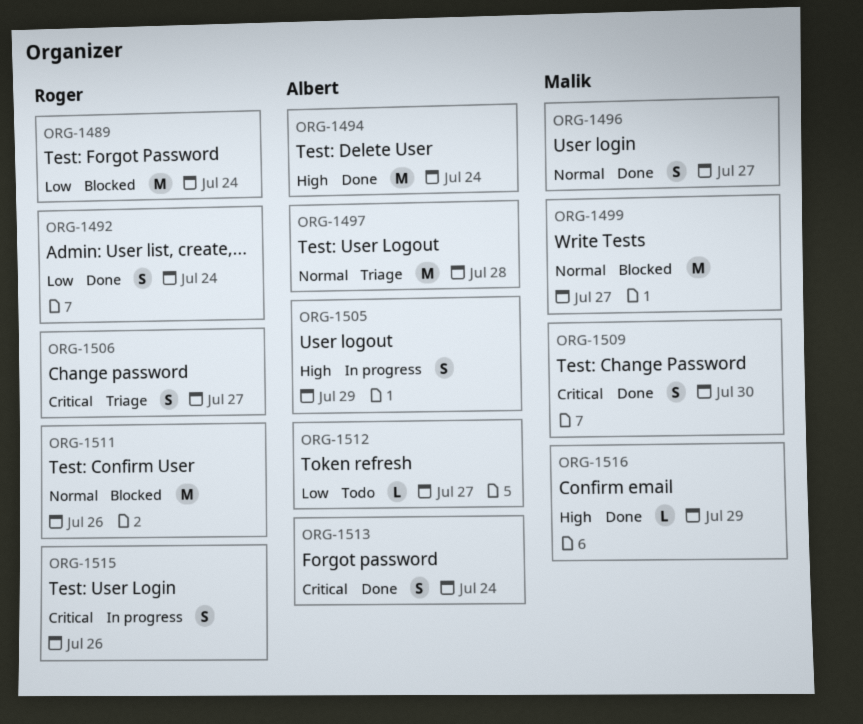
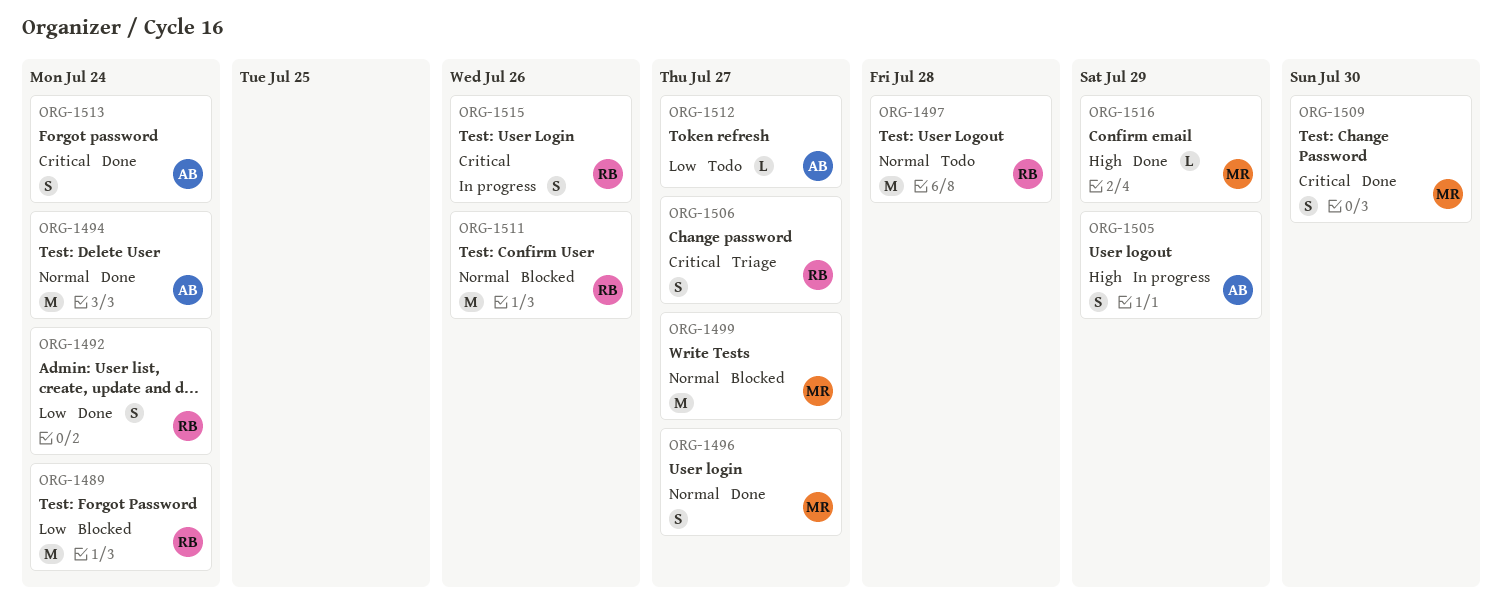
ORG-1494, priority: High -> Normal
ORG-1497, status: Triage -> Todo
ORG-1497, owner: Albert -> Roger

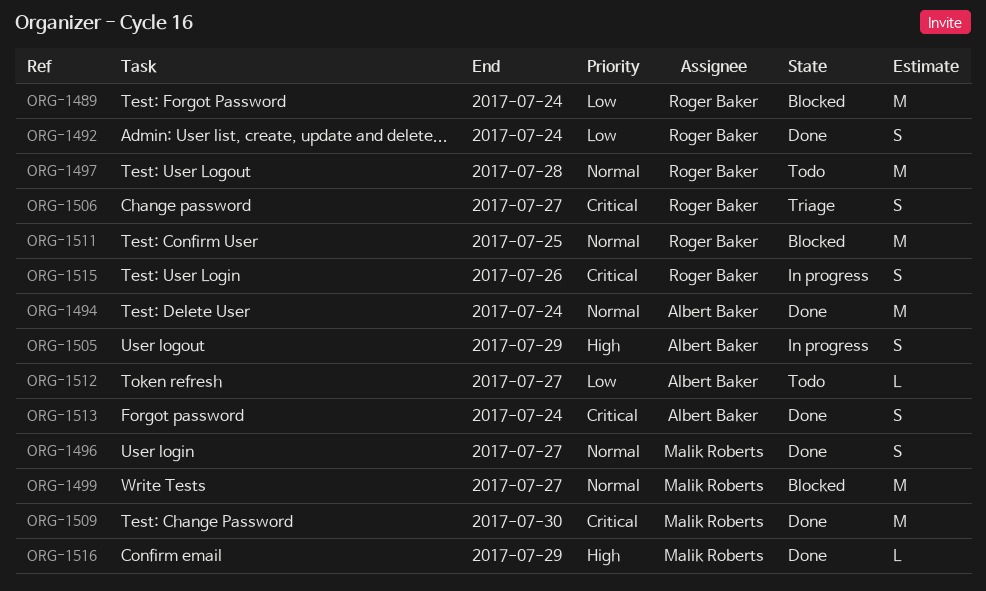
ORG-1509, estimate: S -> M
ORG-1511, due: Jul 26 -> Jul 25

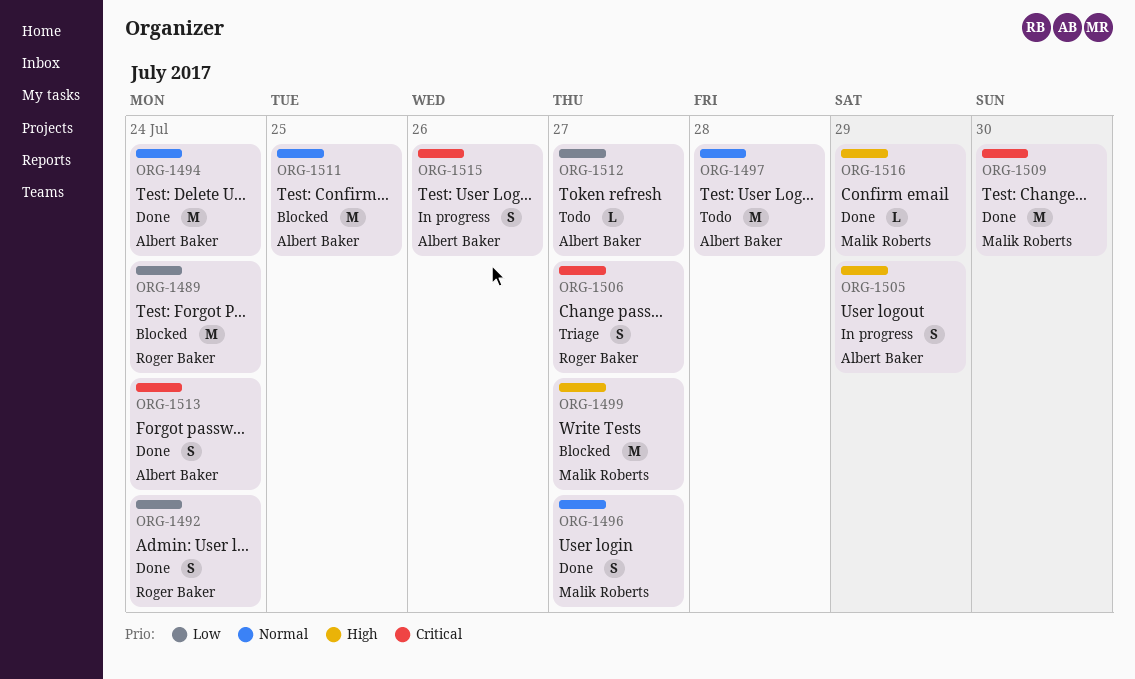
ORG-1497, owner: Roger Baker -> Albert Baker
ORG-1499, priority: Normal -> High
ORG-1511, owner: Roger Baker -> Albert Baker
ORG-1515, owner: Roger Baker -> Albert Baker

